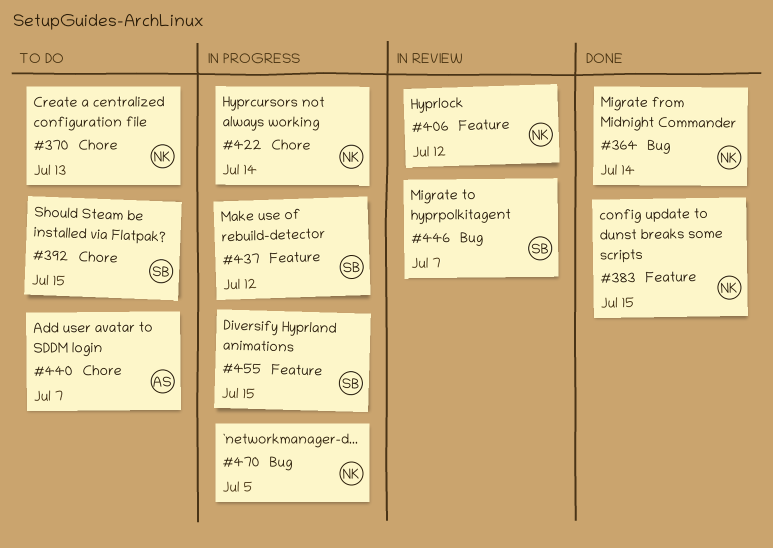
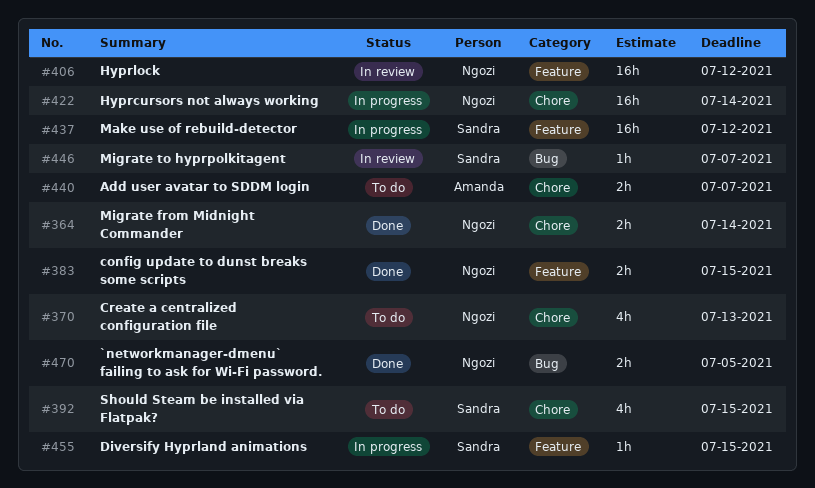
#364, label: Bug -> Chore
#470, status: In progress -> Done

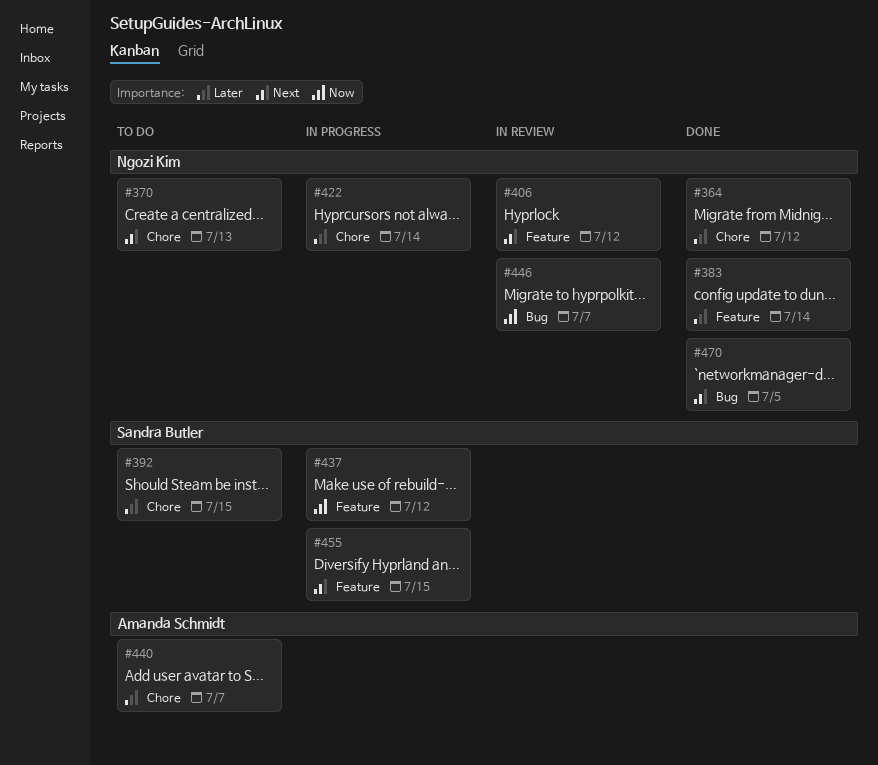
#364, due: Jul 14 -> Jul 12
#383, due: Jul 15 -> Jul 14
#446, owner: Sandra Butler -> Ngozi Kim

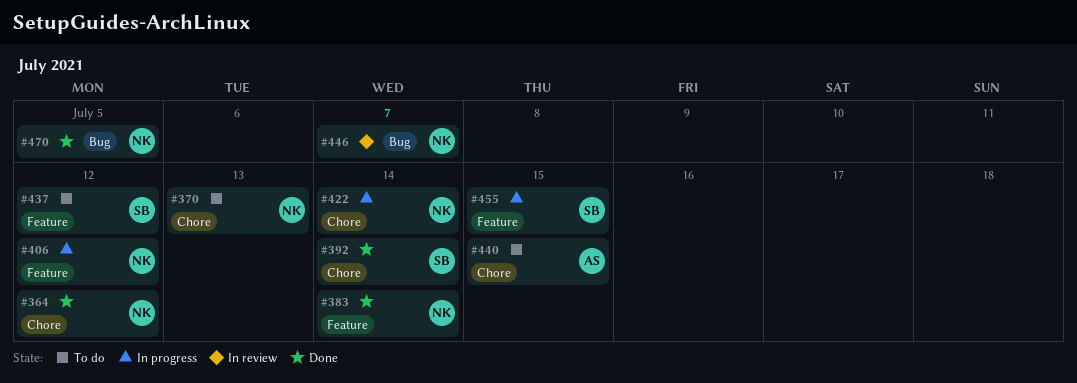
#392, status: To do -> Done
#392, due: Jul 15 -> Jul 14
#406, status: In review -> In progress
#437, status: In progress -> To do
#440, due: Jul 7 -> Jul 15

